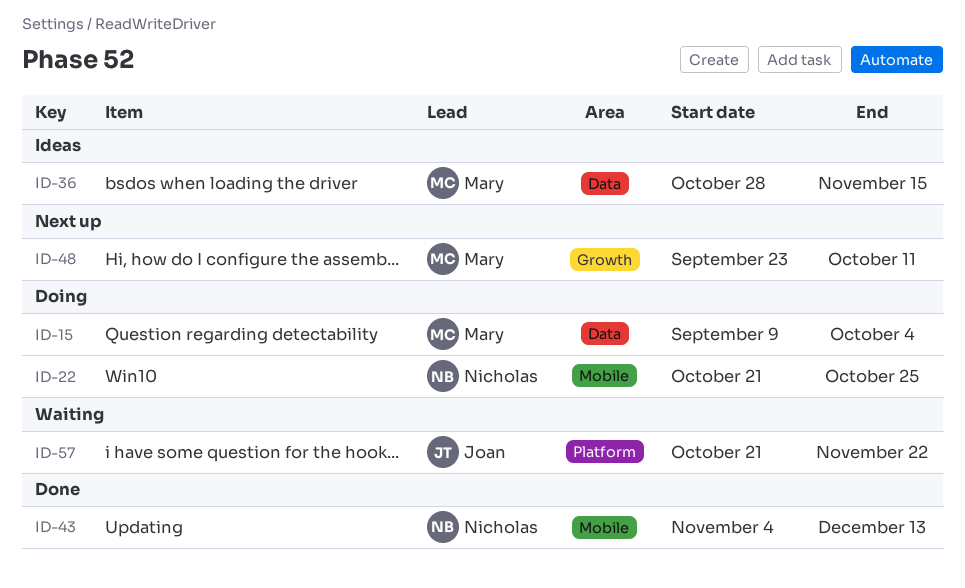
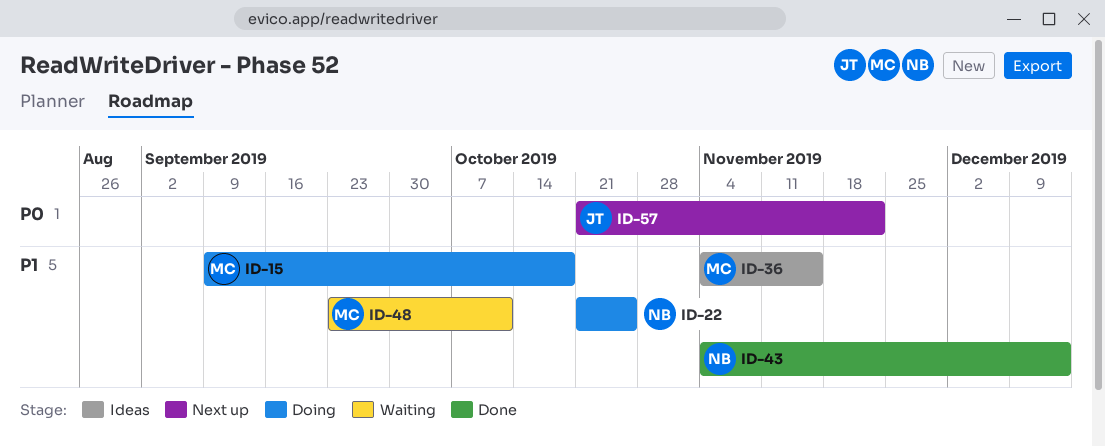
ID-15, due: Oct 4 -> Oct 18
ID-36, start: Oct 28 -> Nov 4
ID-48, status: Next up -> Waiting
ID-57, status: Waiting -> Next up

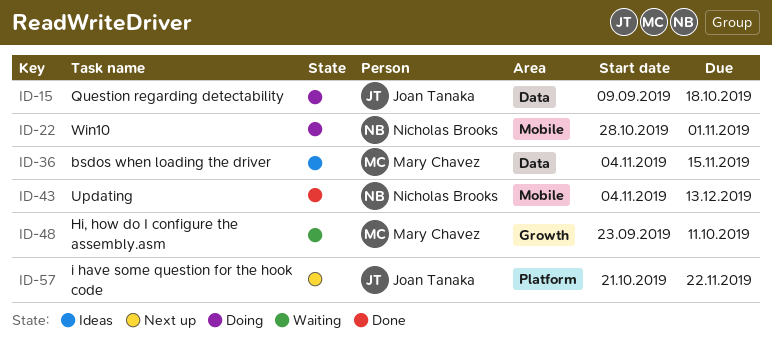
ID-15, owner: Mary Chavez -> Joan Tanaka
ID-22, start: Oct 21 -> Oct 28
ID-22, due: Oct 25 -> Nov 1

